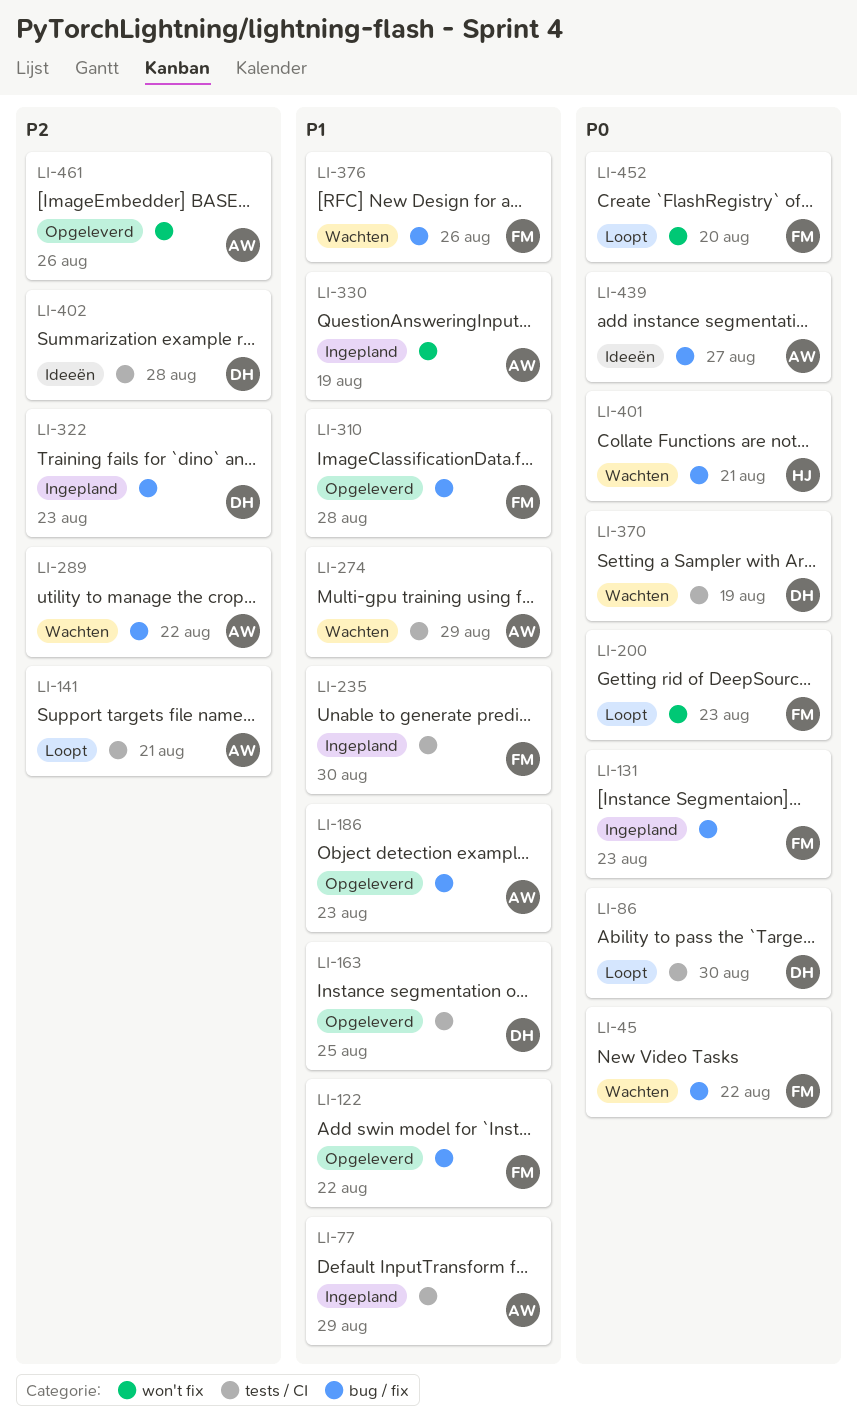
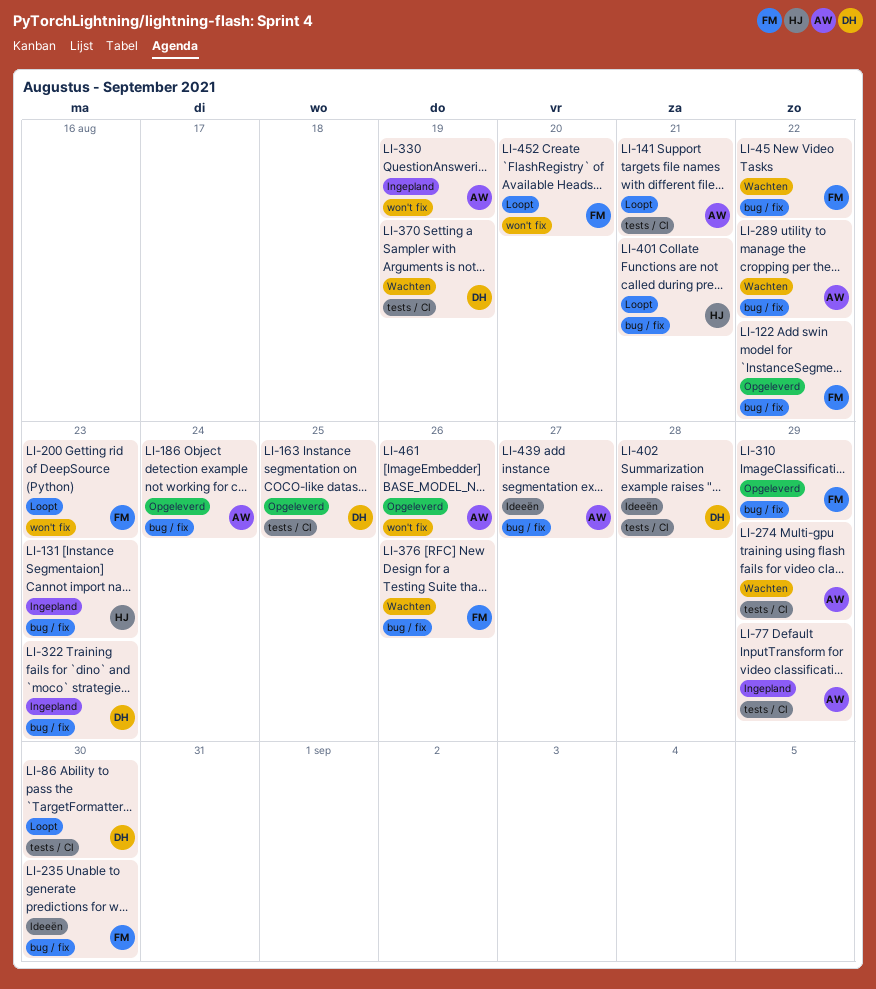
LI-131, owner: FM -> HJ
LI-186, due: Aug 23 -> Aug 24
LI-235, status: Ingepland -> Ideeën
LI-235, label: tests / CI -> bug / fix
LI-310, due: Aug 28 -> Aug 29
LI-401, status: Wachten -> Loopt

